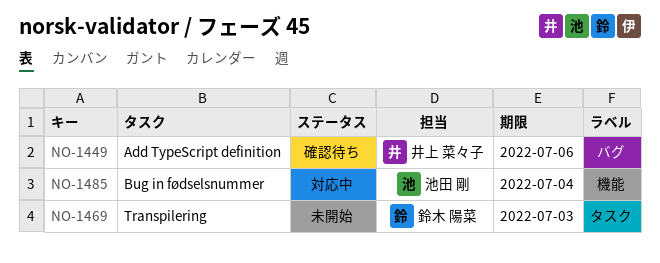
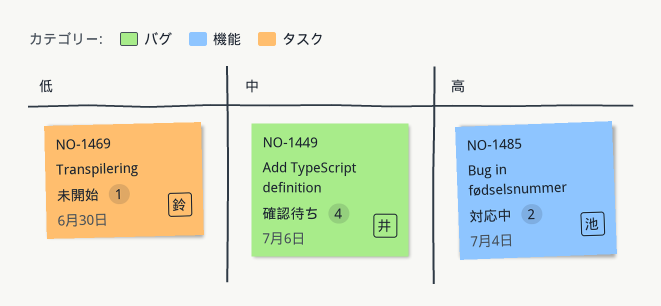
NO-1469, due: Jul 3 -> Jun 30

